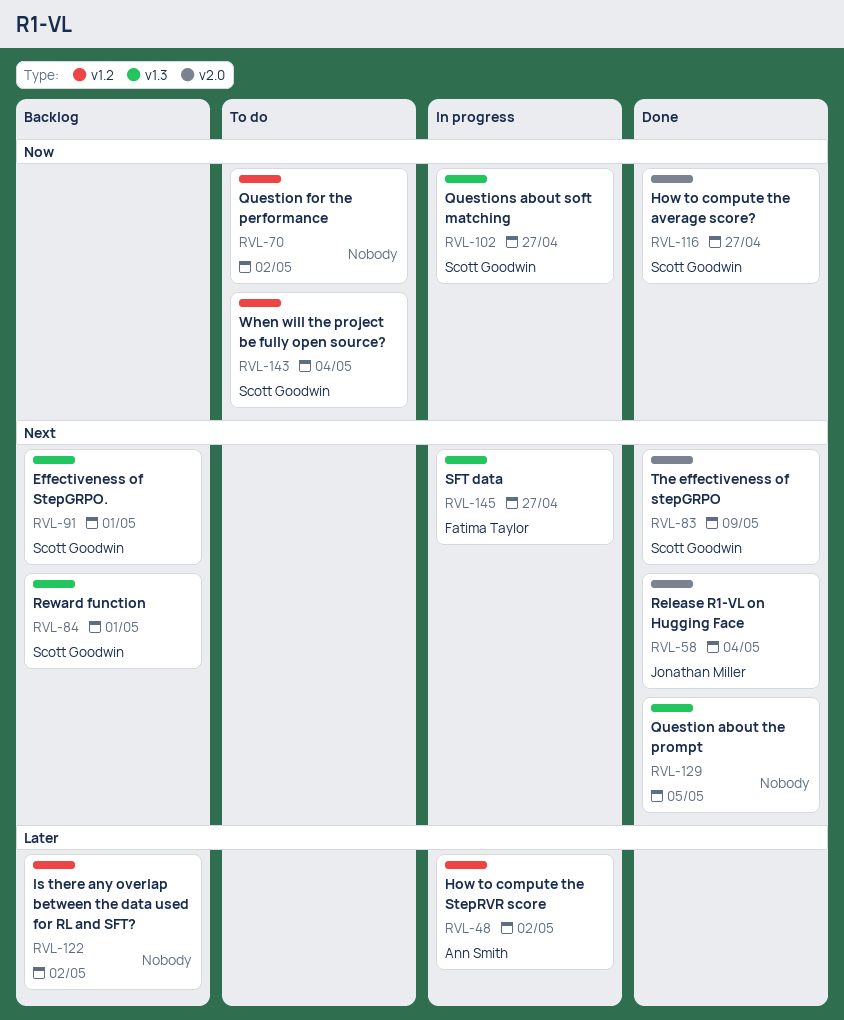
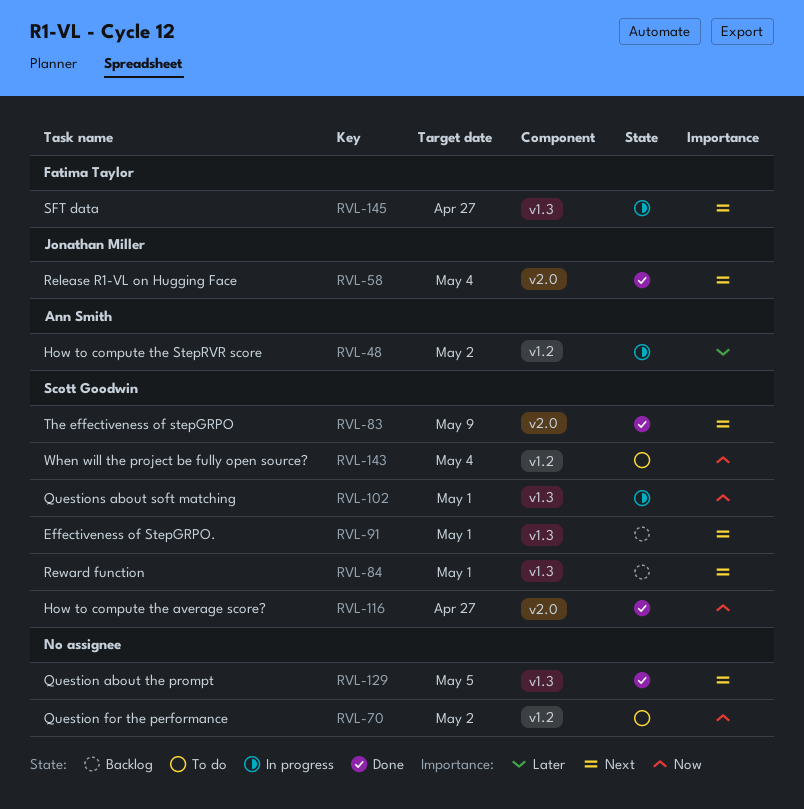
RVL-102, due: Apr 27 -> May 1
RVL-122: present -> none

